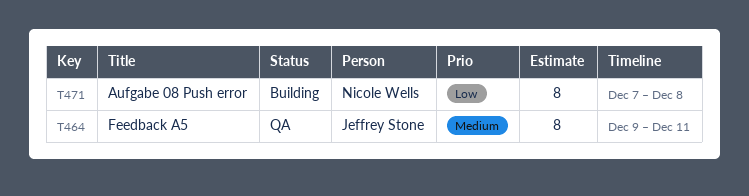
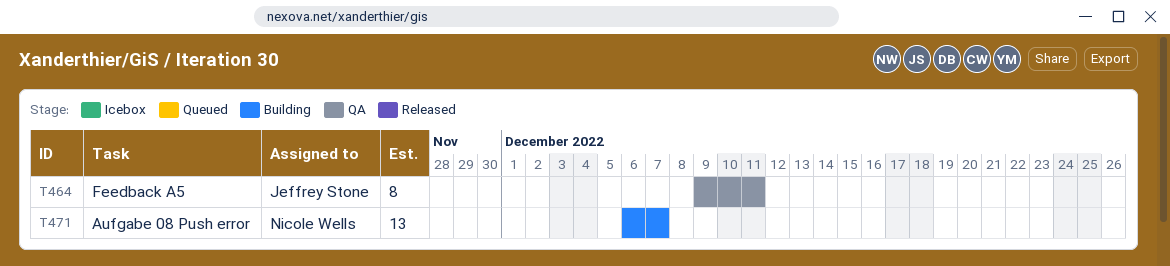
T471, estimate: 8 -> 13
T471, start: Dec 7 -> Dec 6
T471, due: Dec 8 -> Dec 7

